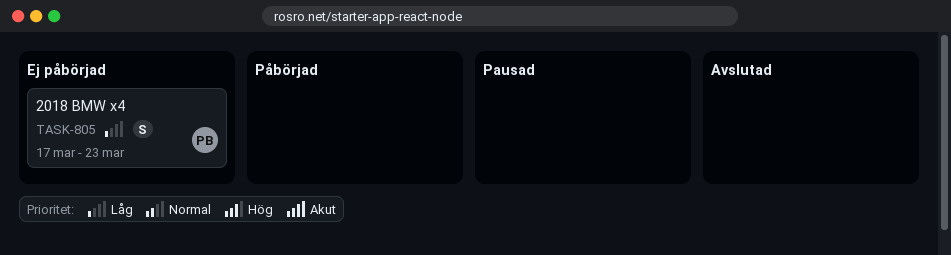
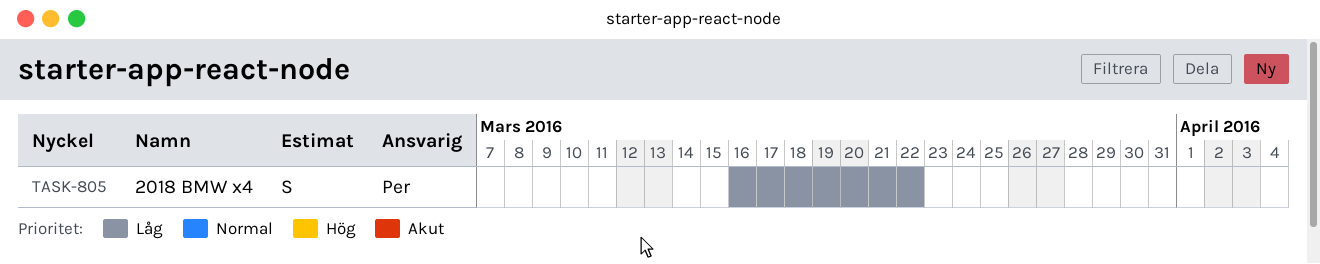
TASK-805, start: Mar 17 -> Mar 16
TASK-805, due: Mar 23 -> Mar 22

